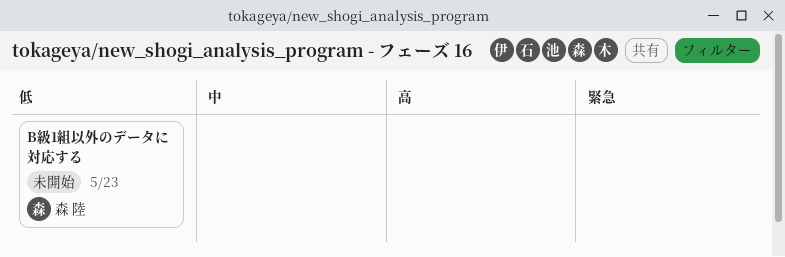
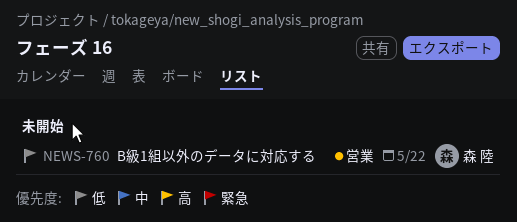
B級1組以外のデータに対応する, due: May 23 -> May 22

